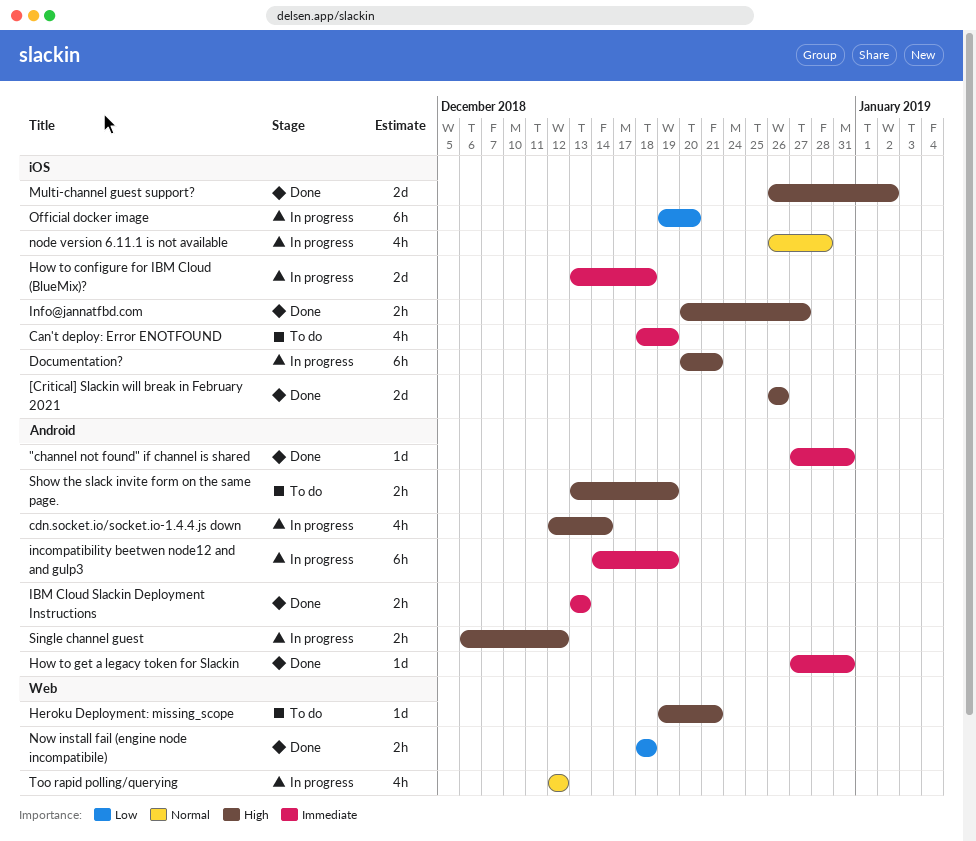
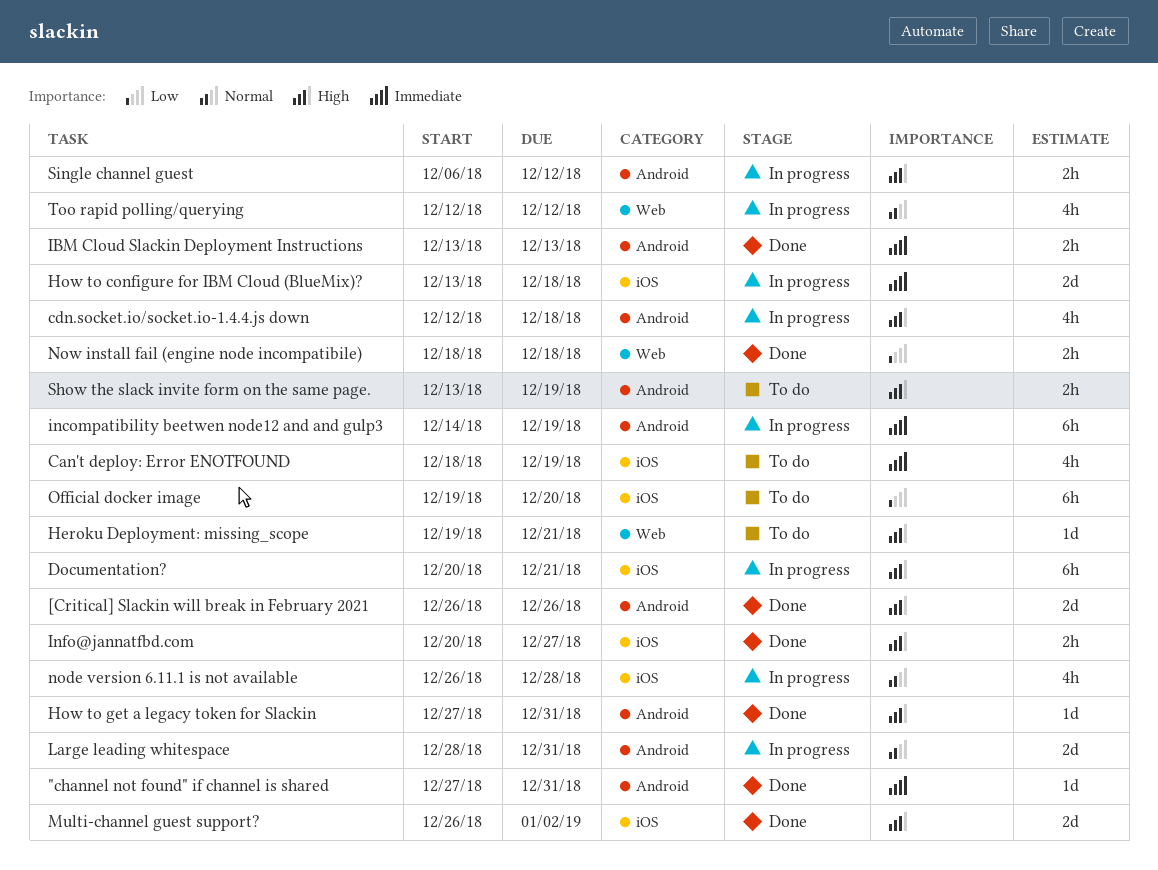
[Critical] Slackin will break in February 2021, label: iOS -> Android
cdn.socket.io/socket.io-1.4.4.js down, due: Dec 14 -> Dec 18
How to get a legacy token for Slackin, priority: Immediate -> High
Large leading whitespace: none -> present
Official docker image, status: In progress -> To do

